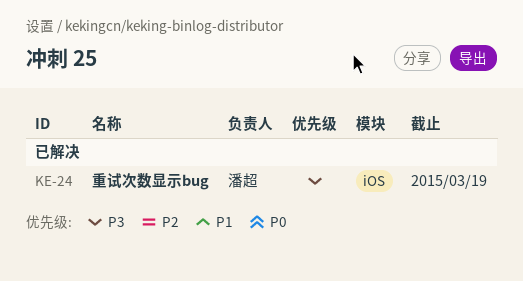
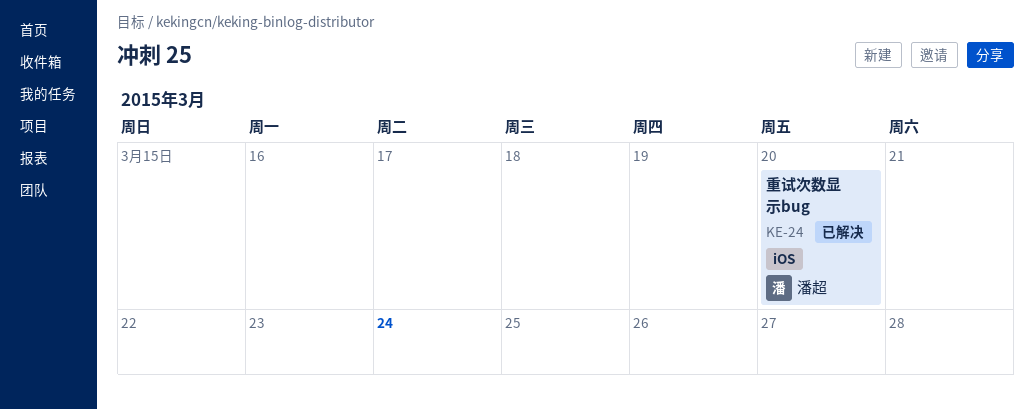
KE-24, due: Mar 19 -> Mar 20

